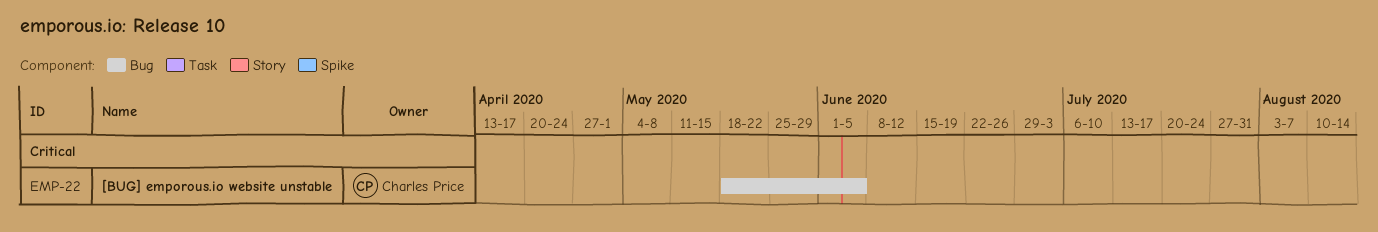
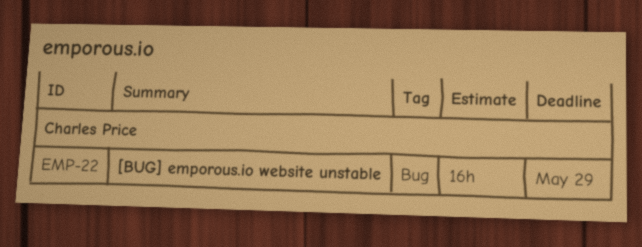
EMP-22, due: Jun 5 -> May 29

